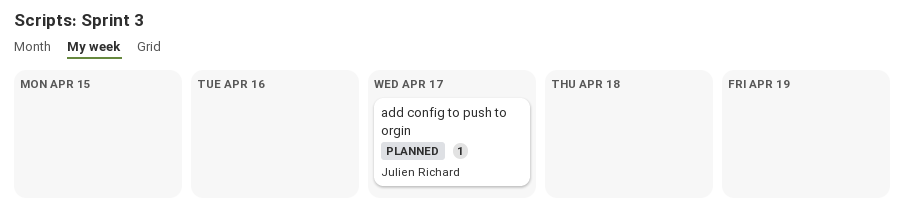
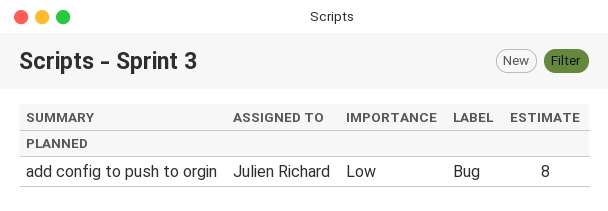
add config to push to orgin, estimate: 1 -> 8

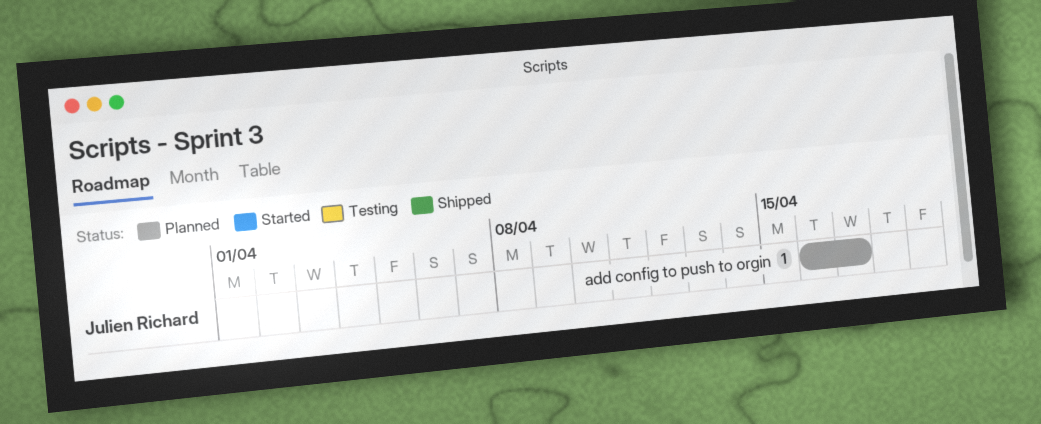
add config to push to orgin, estimate: 8 -> 1

